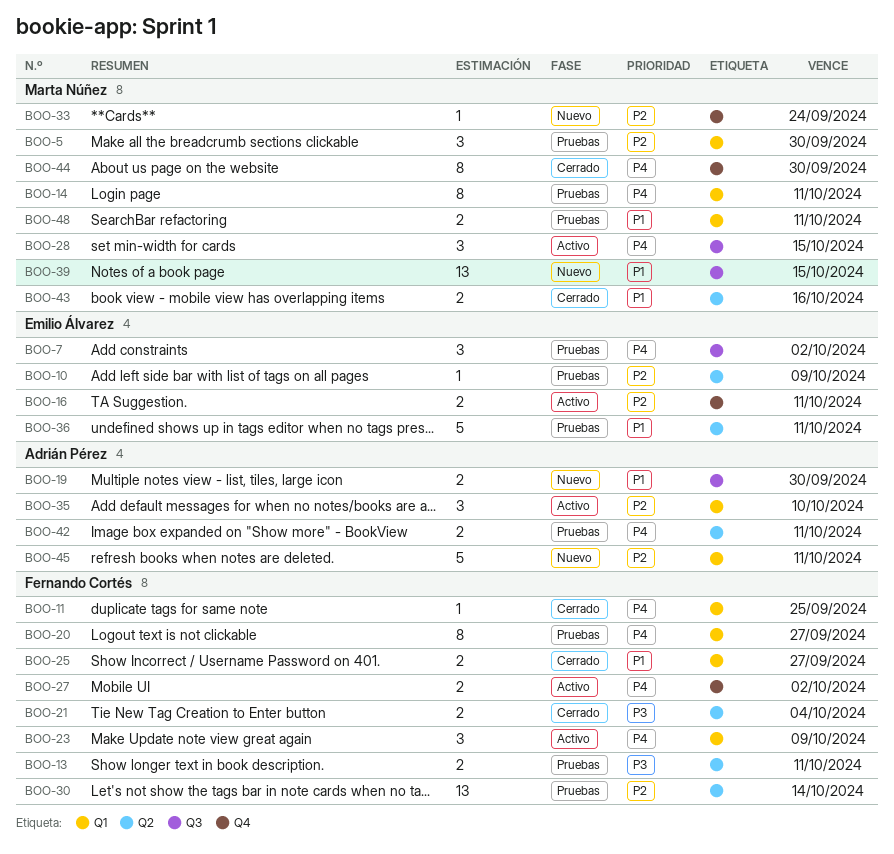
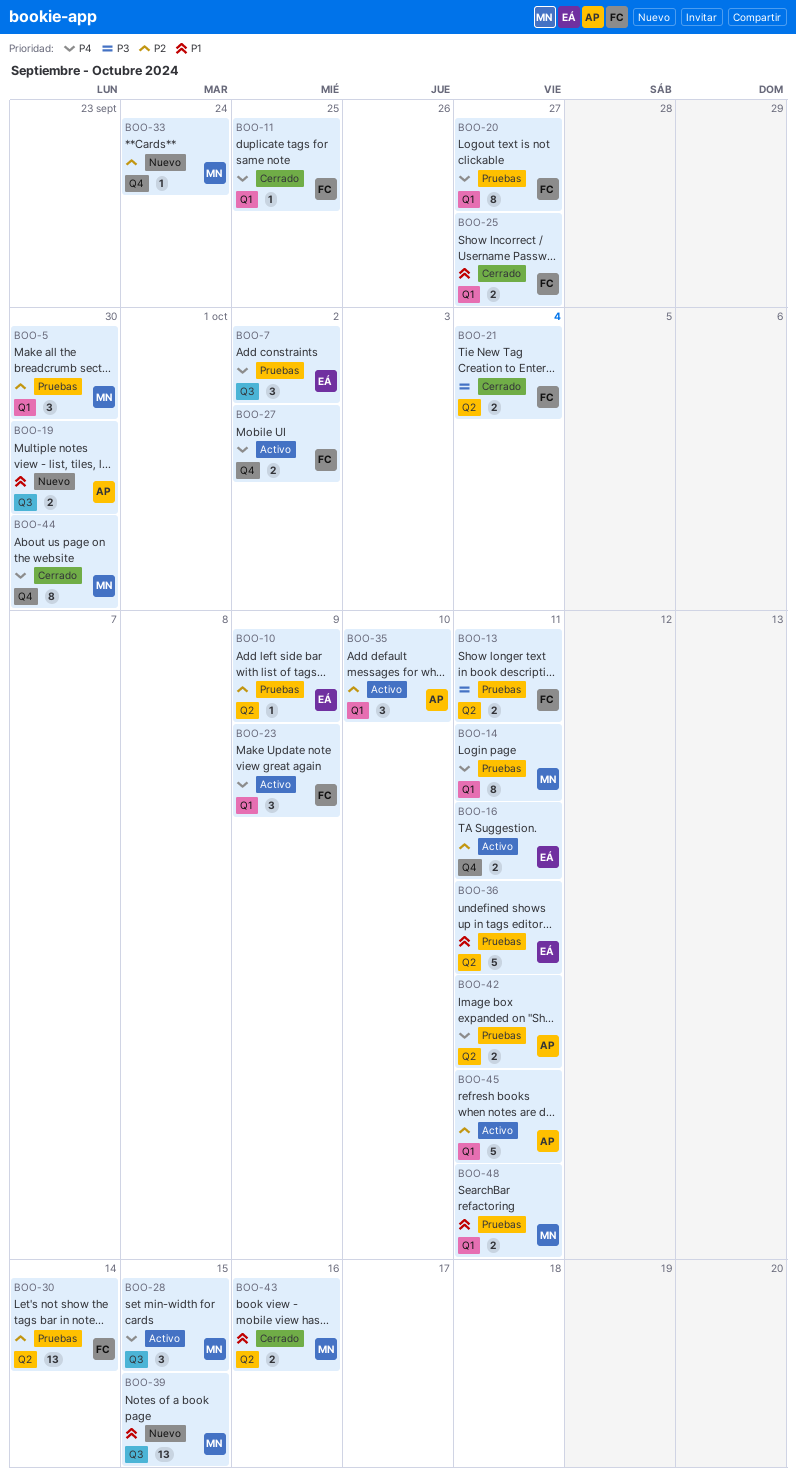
BOO-45, status: Nuevo -> Activo

